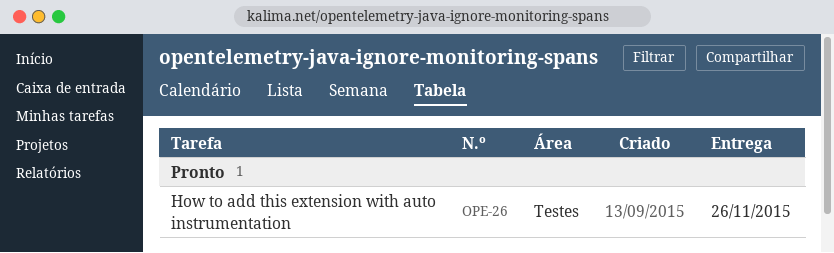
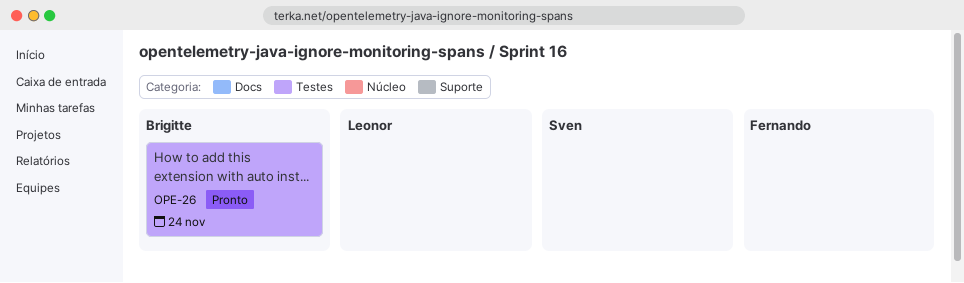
OPE-26, due: Nov 26 -> Nov 24

